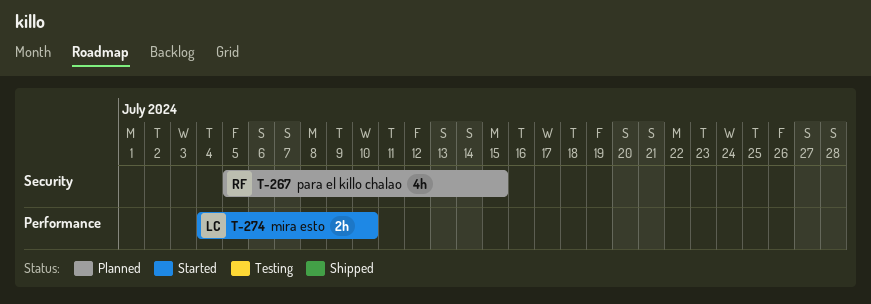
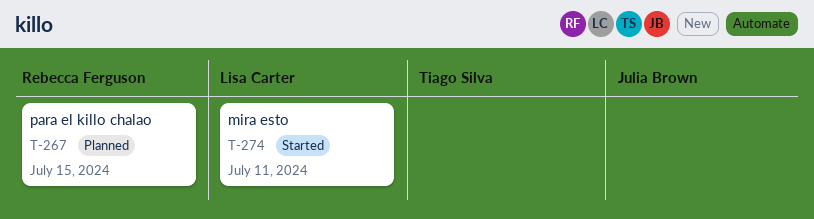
T-274, due: Jul 10 -> Jul 11

